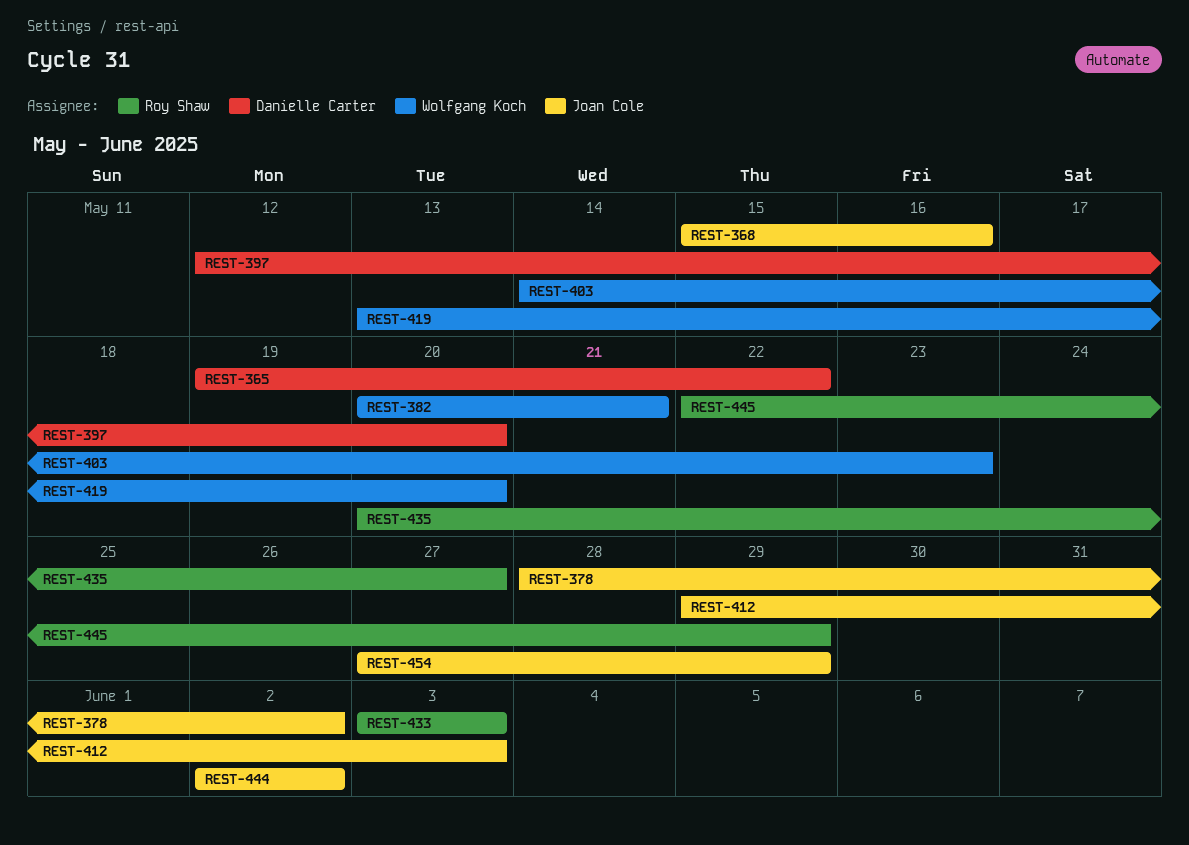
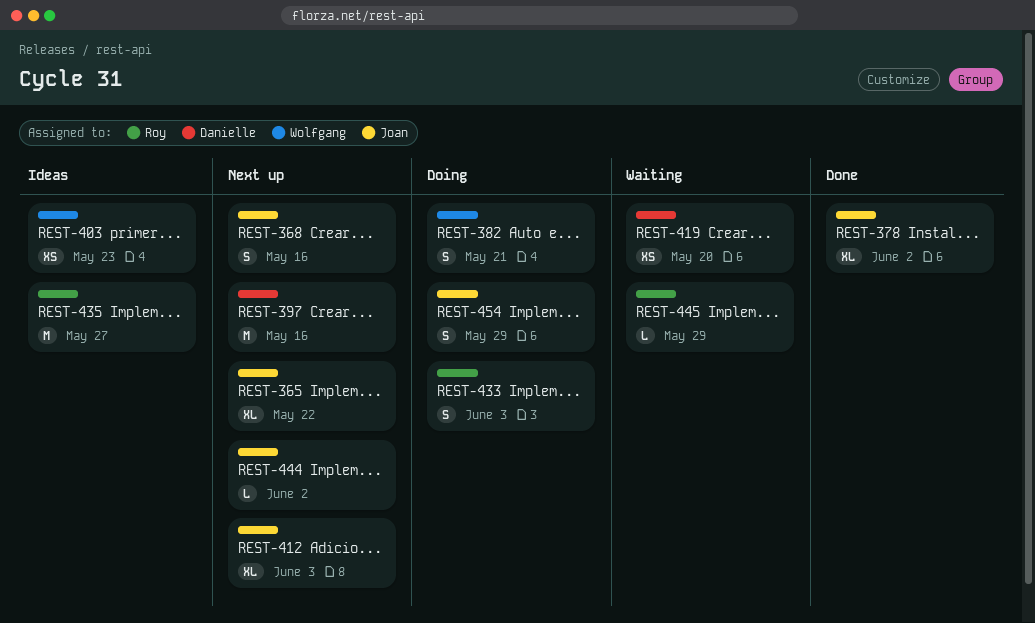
REST-365, owner: Danielle Carter -> Joan Cole
REST-397, due: May 20 -> May 16
REST-419, owner: Wolfgang Koch -> Danielle Carter

